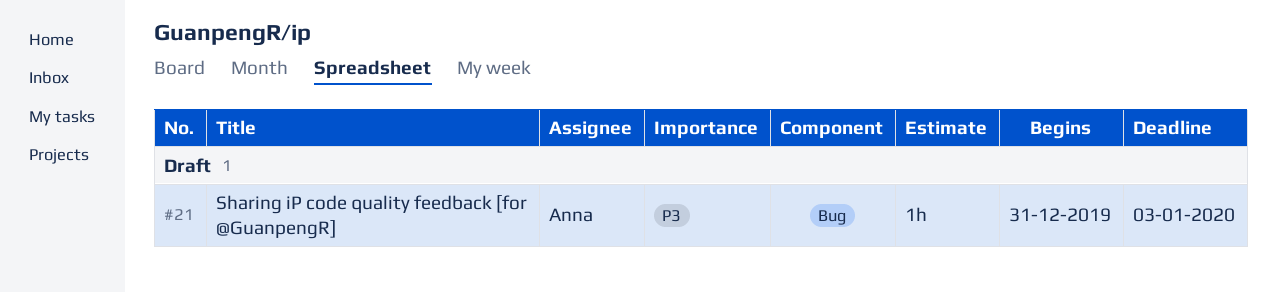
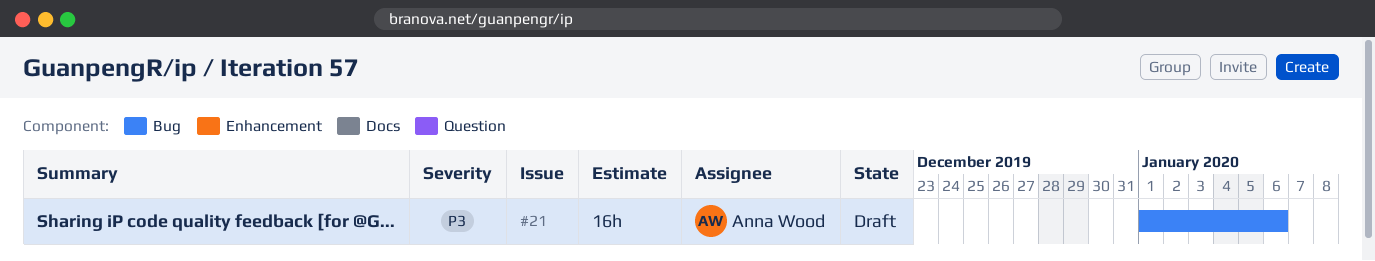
#21, estimate: 1h -> 16h
#21, start: Dec 31 -> Jan 1
#21, due: Jan 3 -> Jan 6

